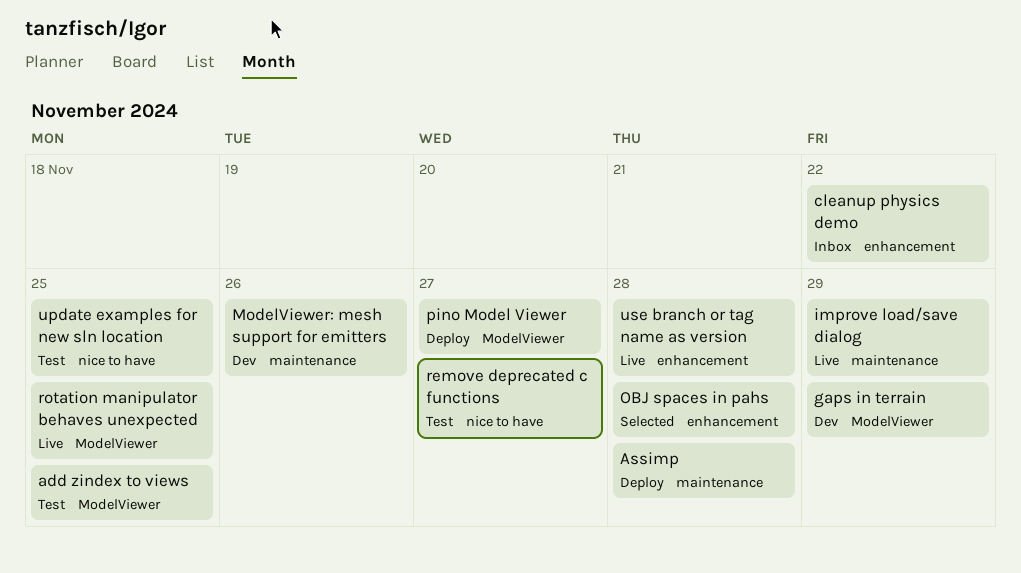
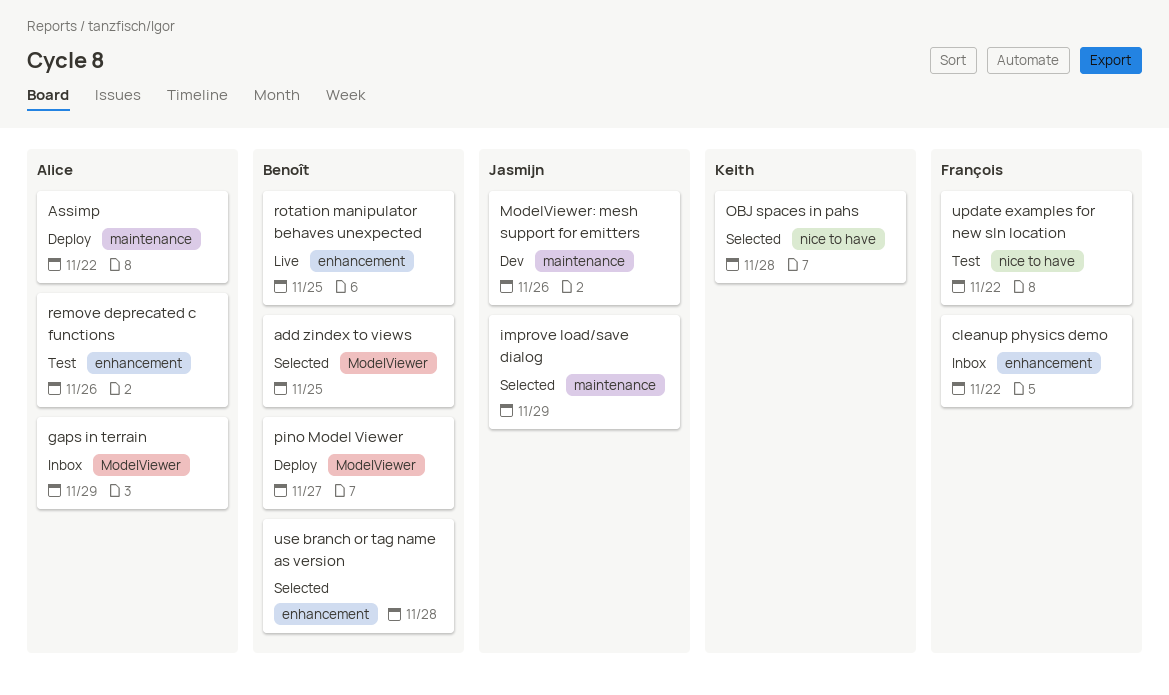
add zindex to views, status: Test -> Selected
Assimp, due: Nov 28 -> Nov 22
gaps in terrain, status: Dev -> Inbox
improve load/save dialog, status: Live -> Selected
OBJ spaces in pahs, label: enhancement -> nice to have
remove deprecated c functions, label: nice to have -> enhancement
remove deprecated c functions, due: Nov 27 -> Nov 26
rotation manipulator behaves unexpected, label: ModelViewer -> enhancement
update examples for new sln location, due: Nov 25 -> Nov 22
use branch or tag name as version, status: Live -> Selected

